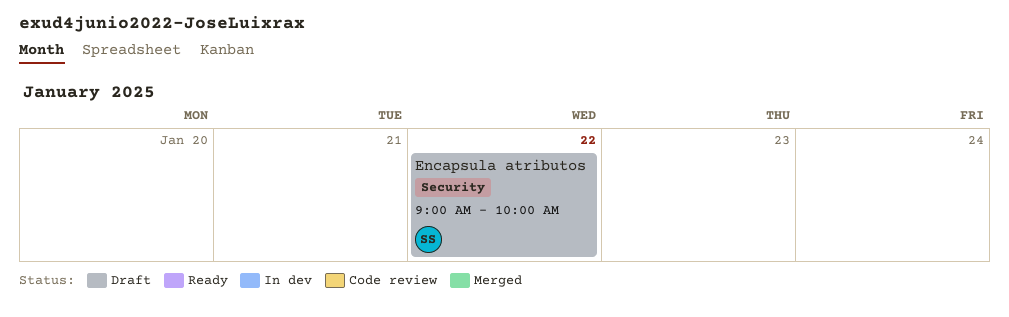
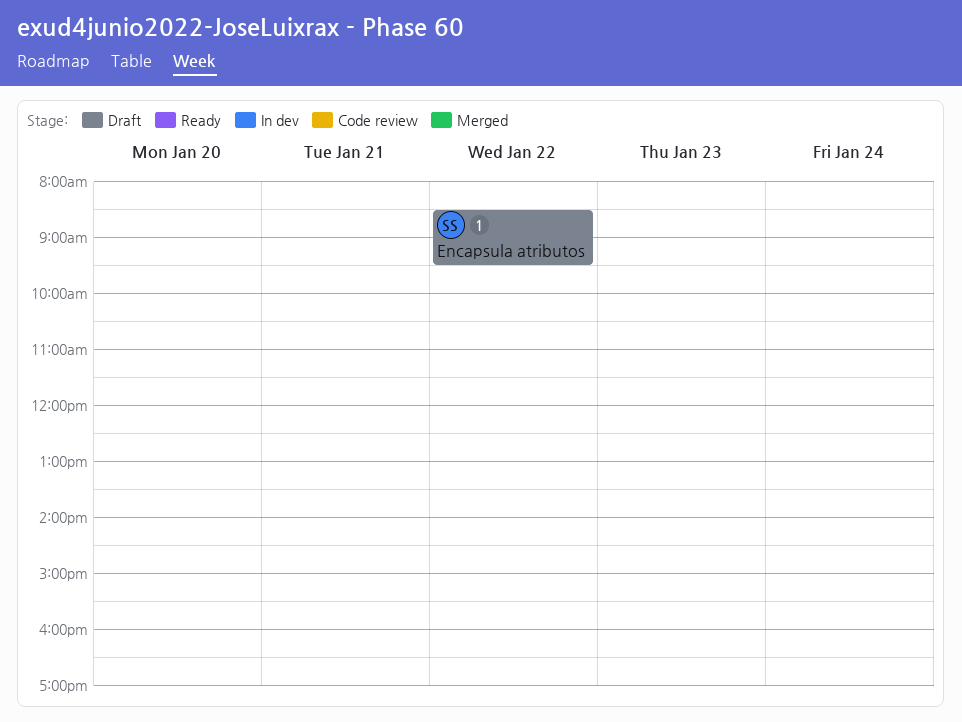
Encapsula atributos, begins: 09:00 -> 08:30
Encapsula atributos, ends: 10:00 -> 09:30

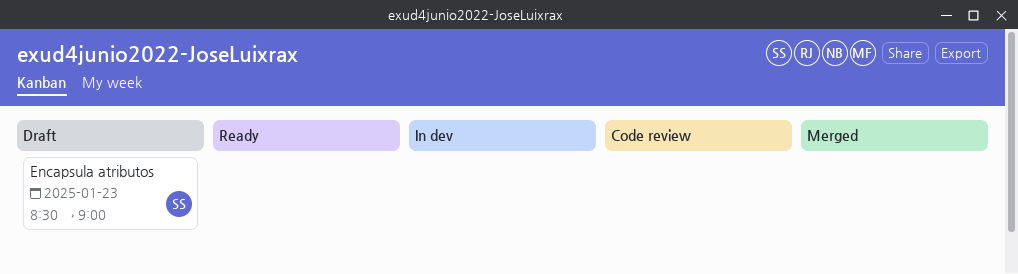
Encapsula atributos, day: Jan 22 -> Jan 23
Encapsula atributos, ends: 09:30 -> 09:00

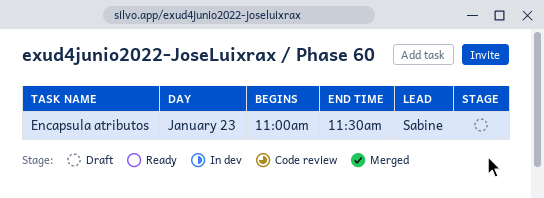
Encapsula atributos, begins: 08:30 -> 11:00
Encapsula atributos, ends: 09:00 -> 11:30

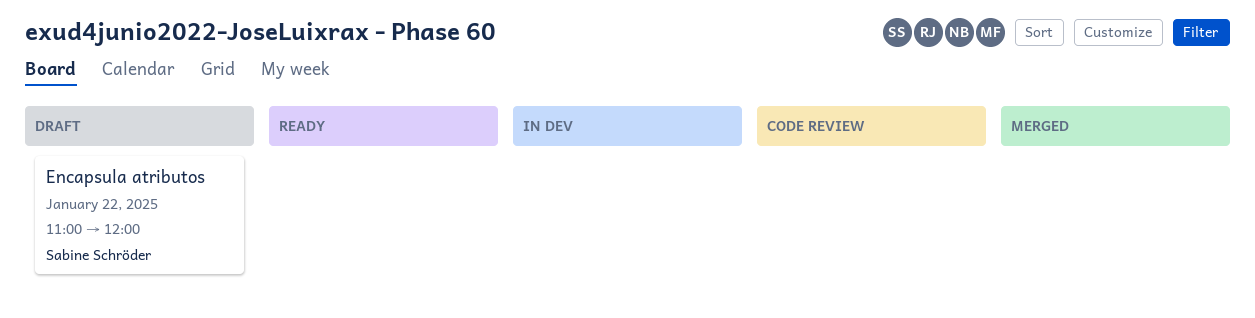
Encapsula atributos, day: Jan 23 -> Jan 22
Encapsula atributos, ends: 11:30 -> 12:00

